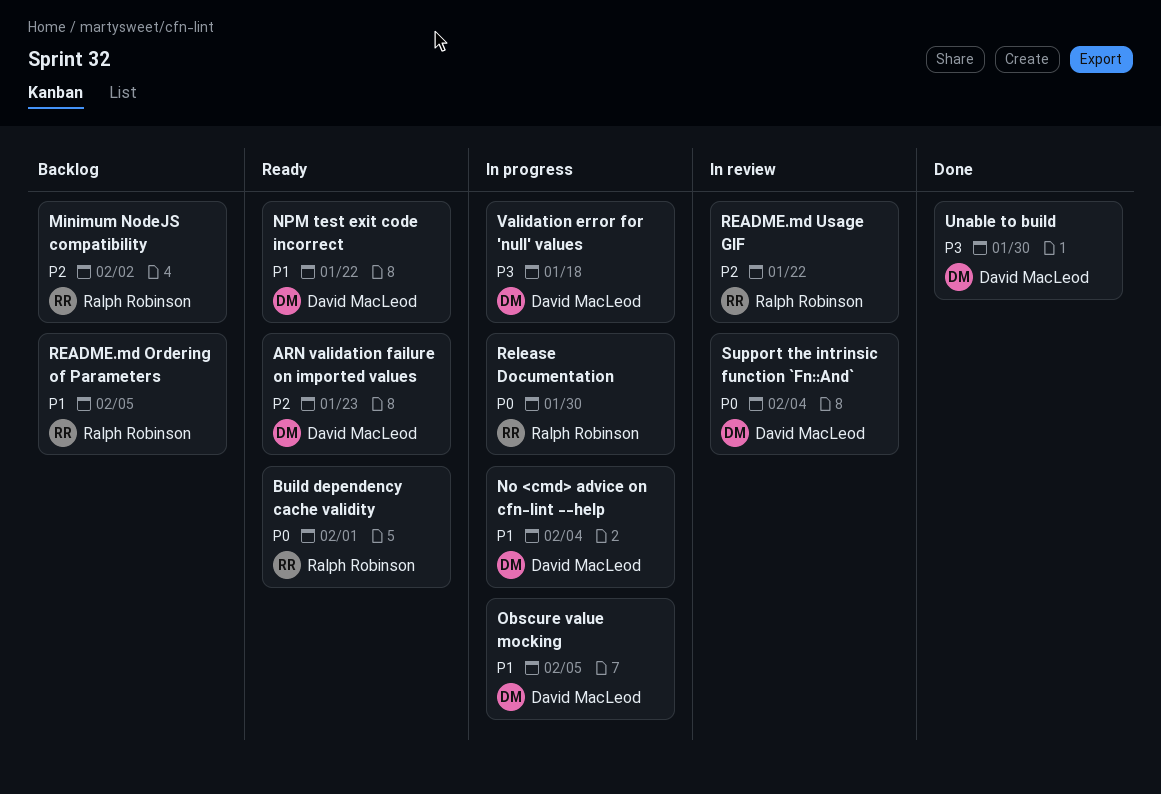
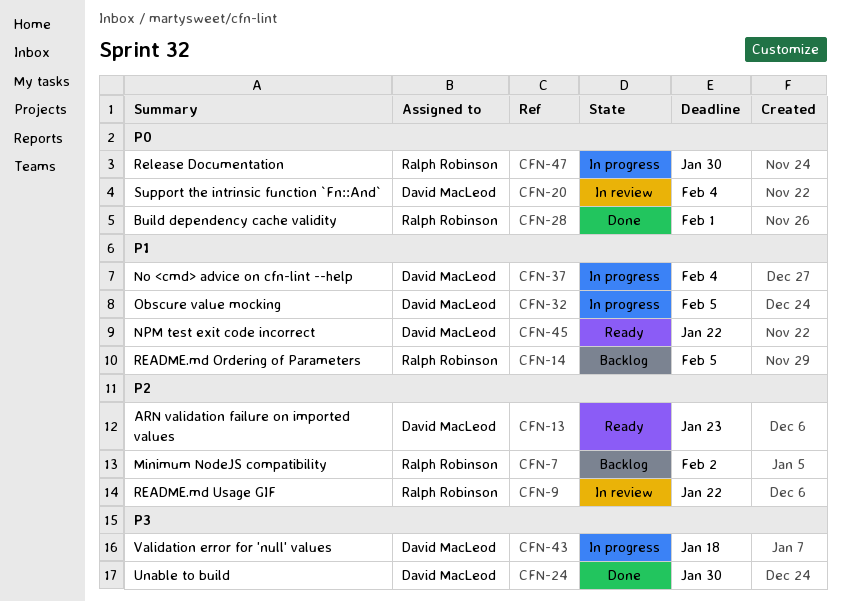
Build dependency cache validity, status: Ready -> Done

